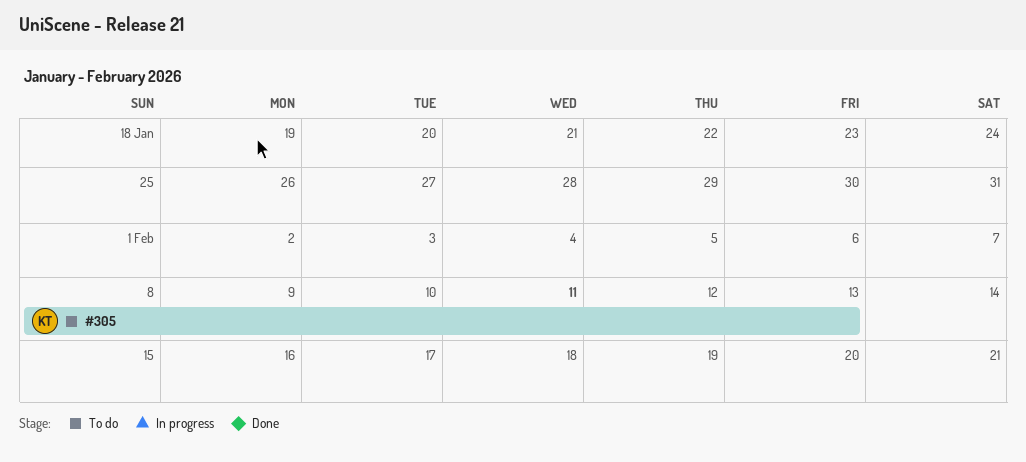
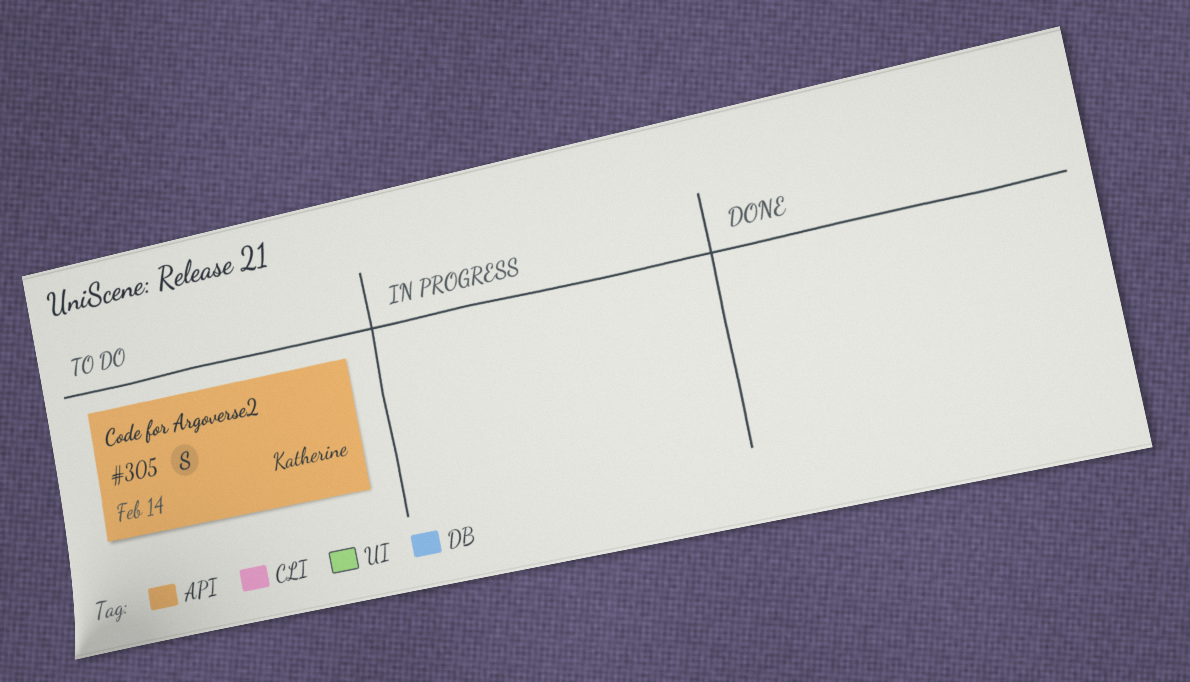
#305, due: Feb 13 -> Feb 14

